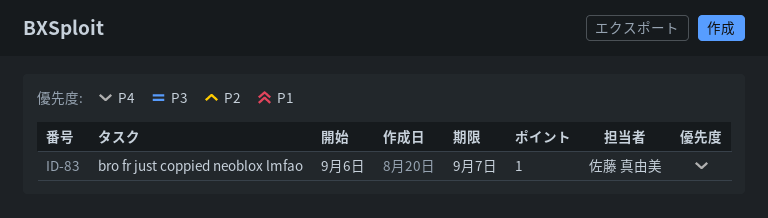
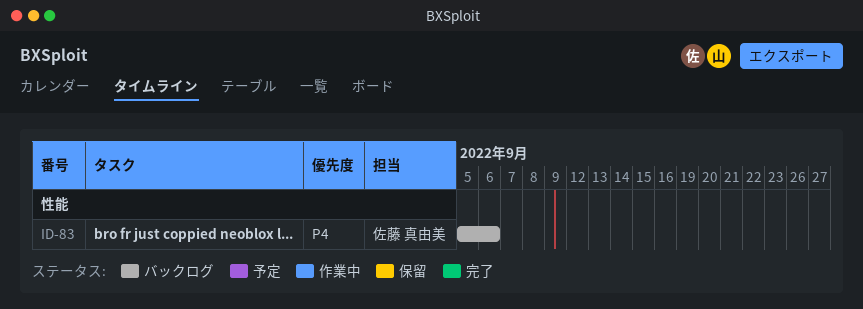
ID-83, start: Sep 6 -> Sep 5
ID-83, due: Sep 7 -> Sep 6

